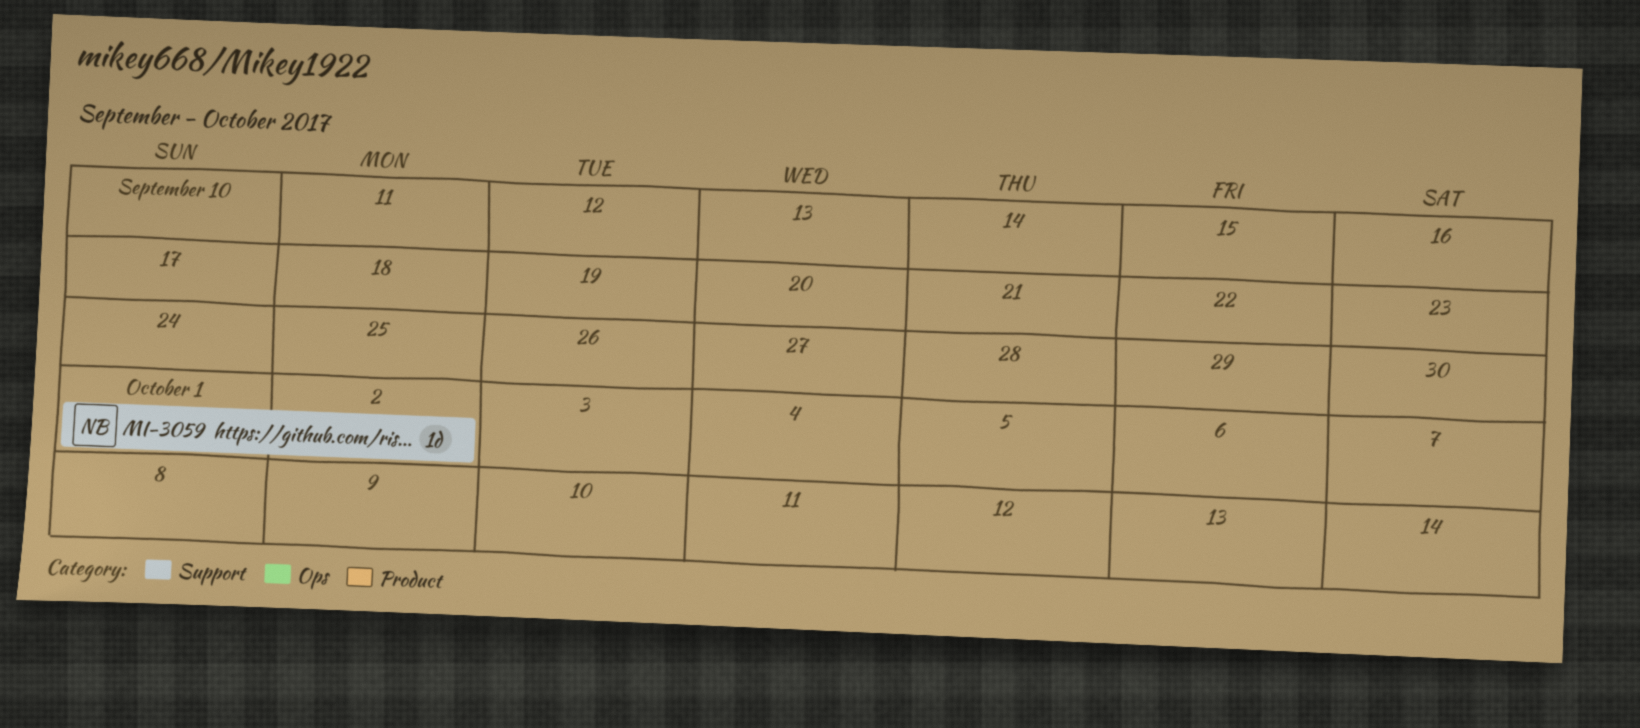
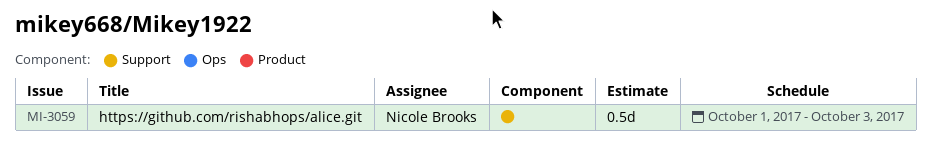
MI-3059, estimate: 1d -> 0.5d
MI-3059, due: Oct 2 -> Oct 3

